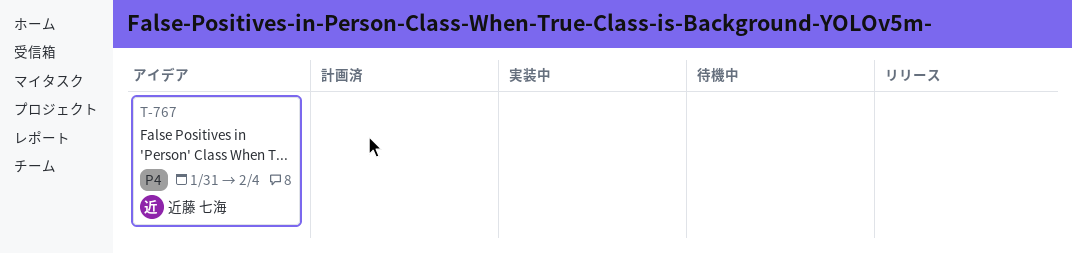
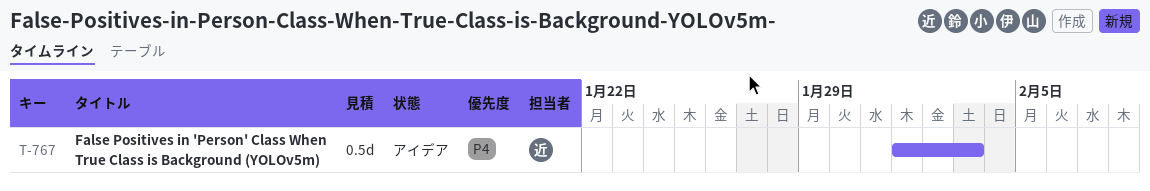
T-767, start: Jan 31 -> Feb 1
T-767, due: Feb 4 -> Feb 3

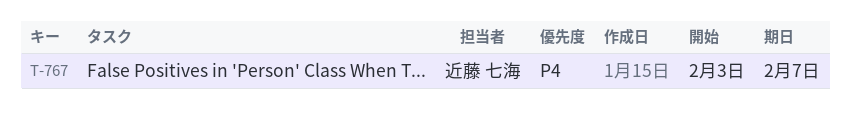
T-767, start: Feb 1 -> Feb 3
T-767, due: Feb 3 -> Feb 7

